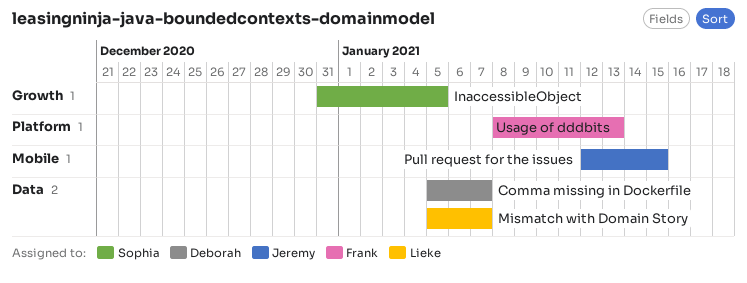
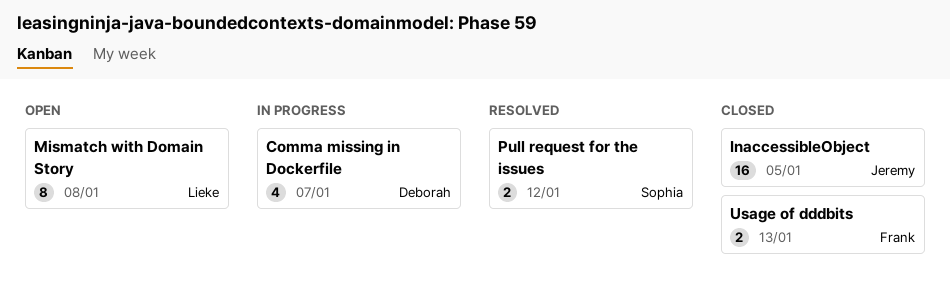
InaccessibleObject, owner: Sophia -> Jeremy
Mismatch with Domain Story, due: Jan 7 -> Jan 8
Pull request for the issues, owner: Jeremy -> Sophia
Pull request for the issues, due: Jan 15 -> Jan 12

